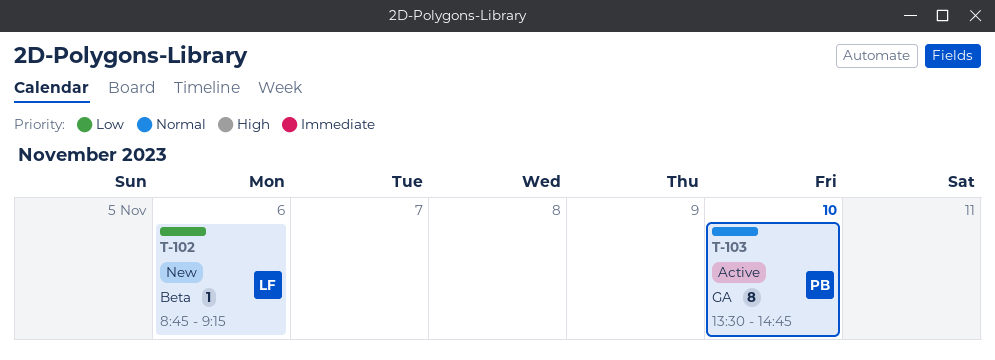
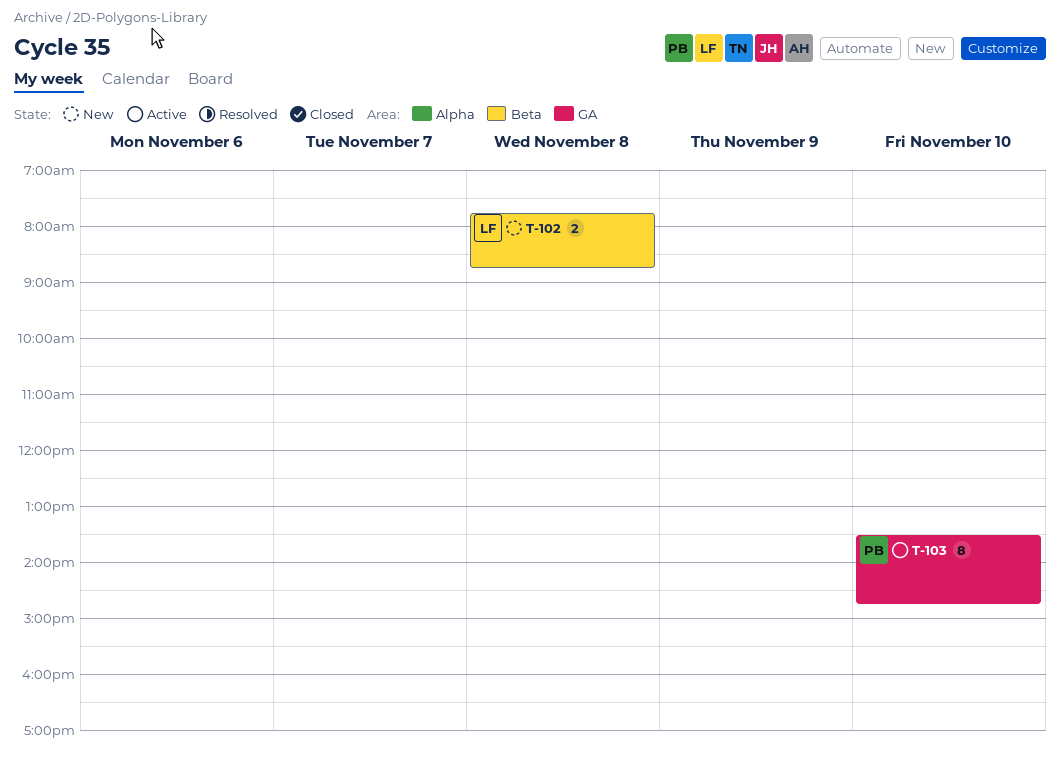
T-102, estimate: 1 -> 2
T-102, day: Nov 6 -> Nov 8
T-102, begins: 08:45 -> 07:45
T-102, ends: 09:15 -> 08:45

